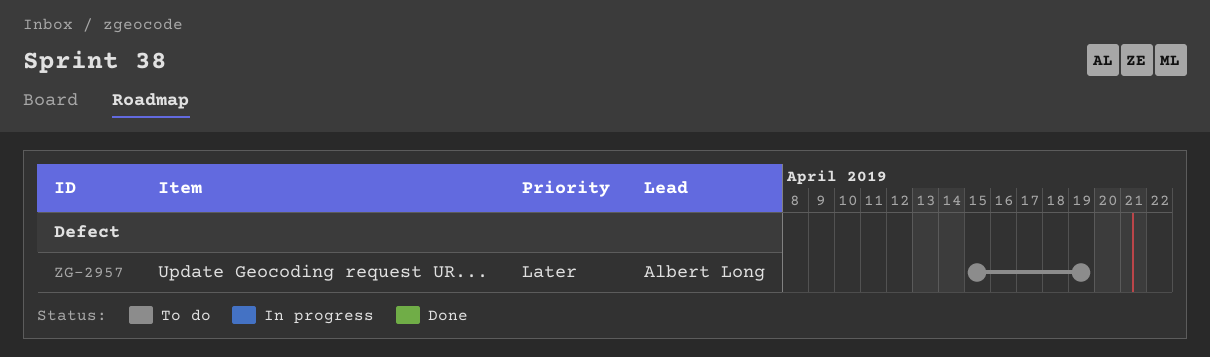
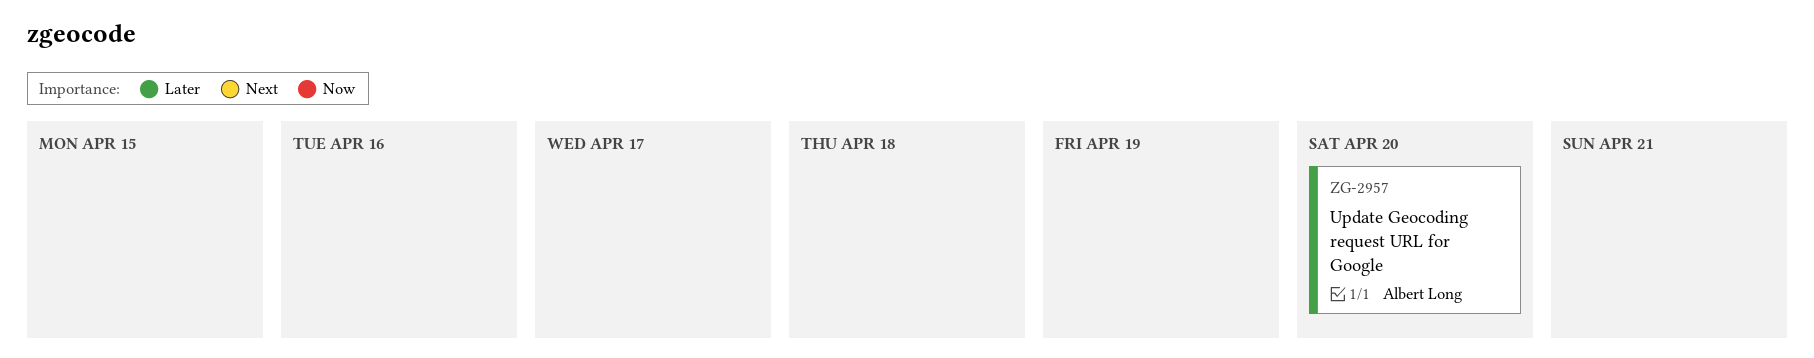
ZG-2957, due: Apr 19 -> Apr 20

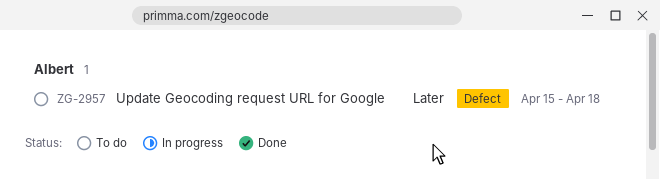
ZG-2957, due: Apr 20 -> Apr 18

